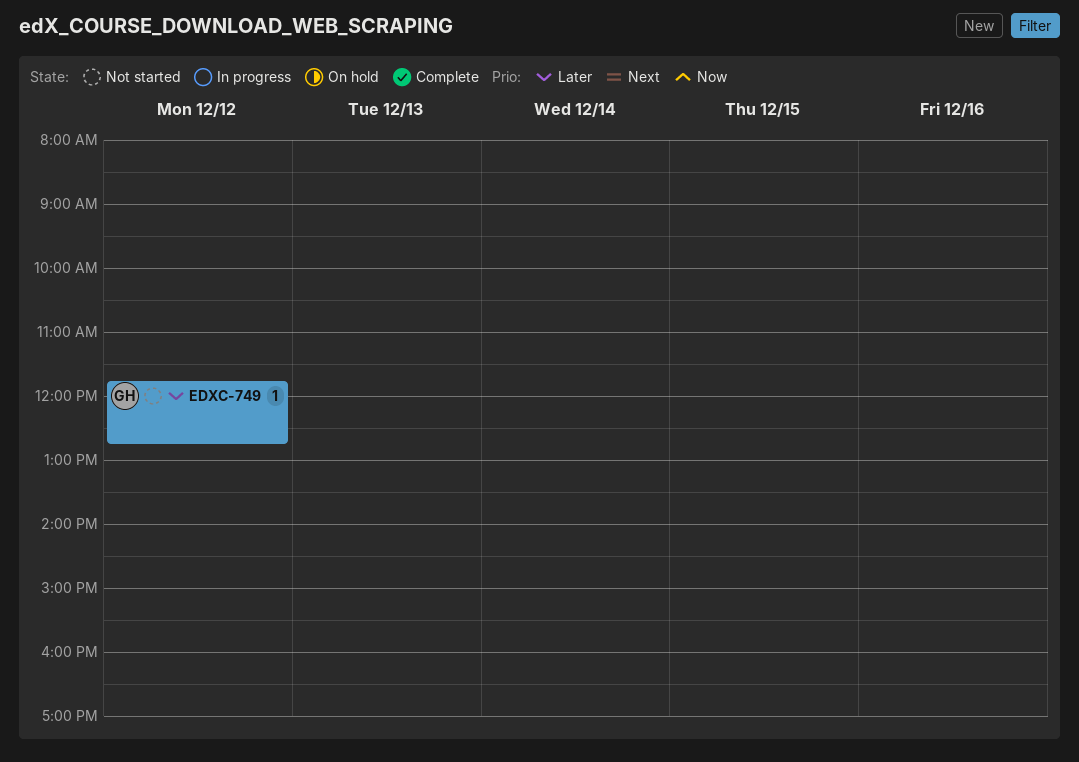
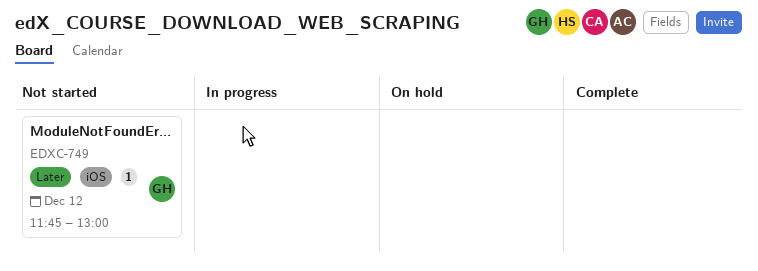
EDXC-749, ends: 12:45 -> 13:00

